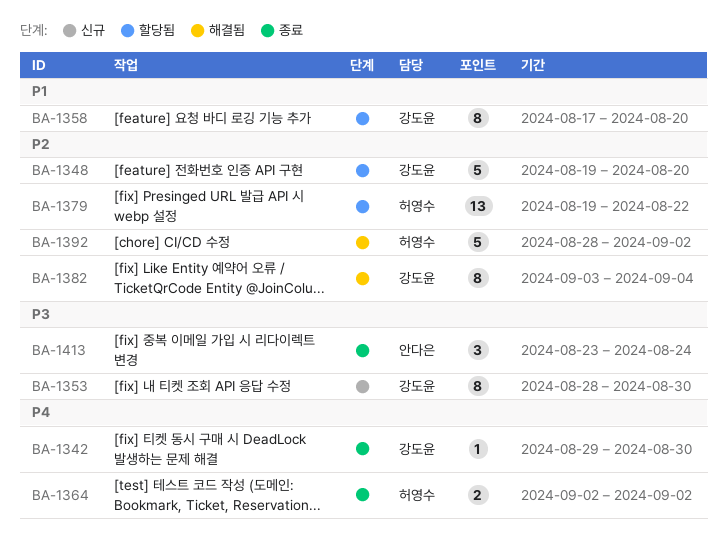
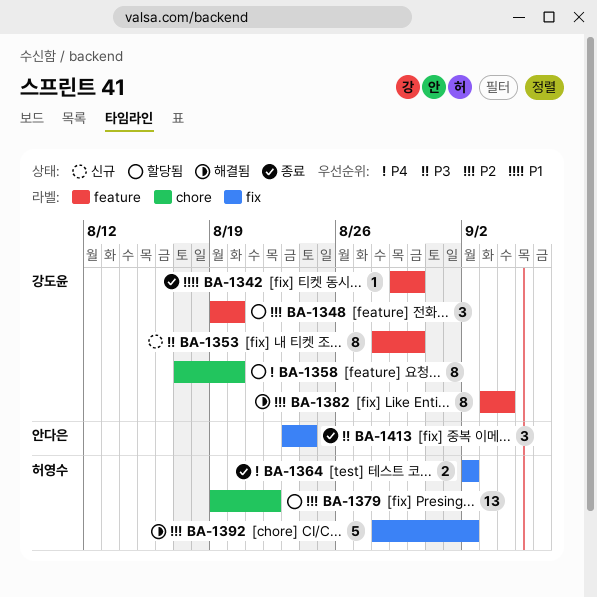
BA-1342, priority: P4 -> P1
BA-1348, estimate: 5 -> 3
BA-1358, priority: P1 -> P4

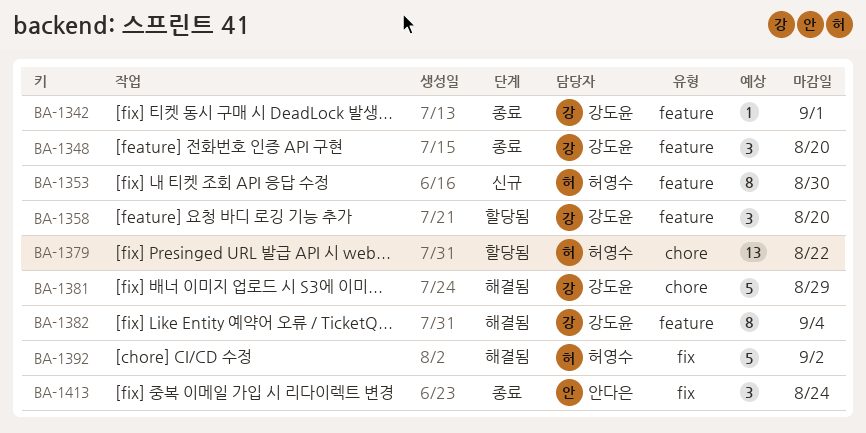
BA-1342, due: Aug 30 -> Sep 1
BA-1348, status: 할당됨 -> 종료
BA-1353, owner: 강도윤 -> 허영수
BA-1358, label: chore -> feature
BA-1358, estimate: 8 -> 3
BA-1364: present -> none
BA-1381: none -> present

